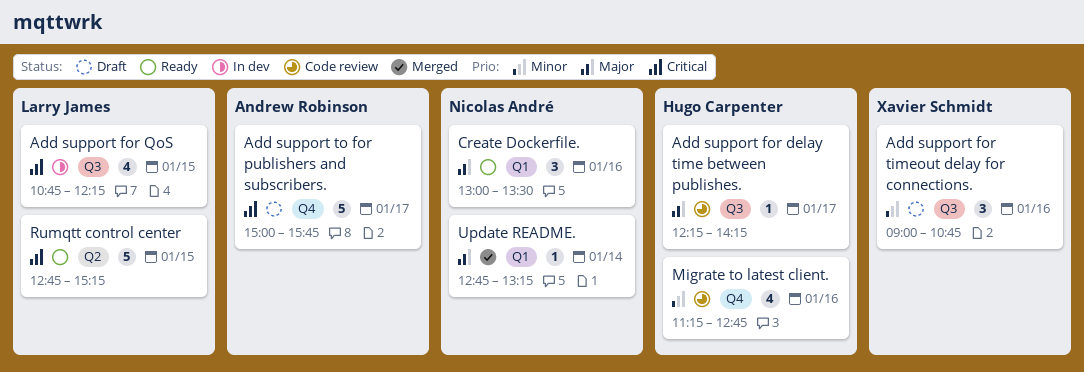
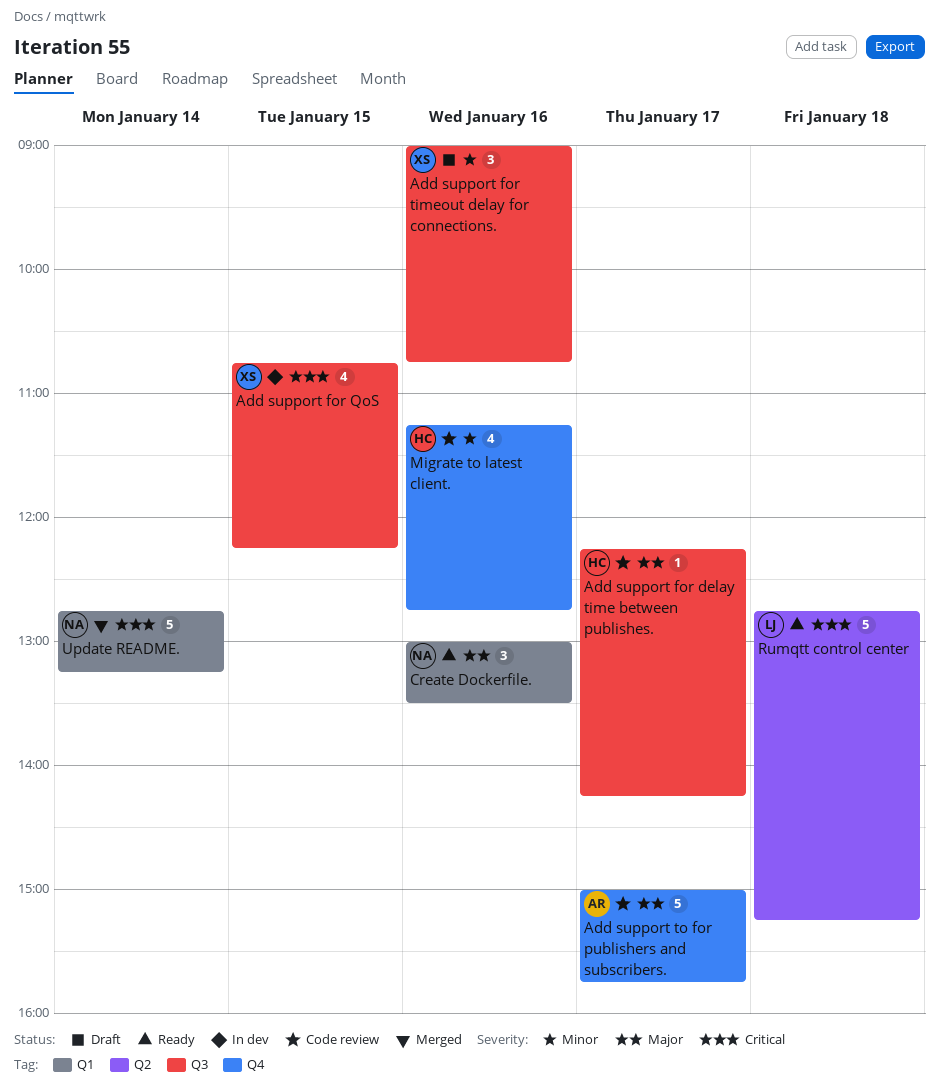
Add support for QoS, owner: Larry James -> Xavier Schmidt
Add support to for publishers and subscribers., status: Draft -> Code review
Add support to for publishers and subscribers., priority: Critical -> Major
Rumqtt control center, day: Jan 15 -> Jan 18
Update README., priority: Major -> Critical
Update README., estimate: 1 -> 5

